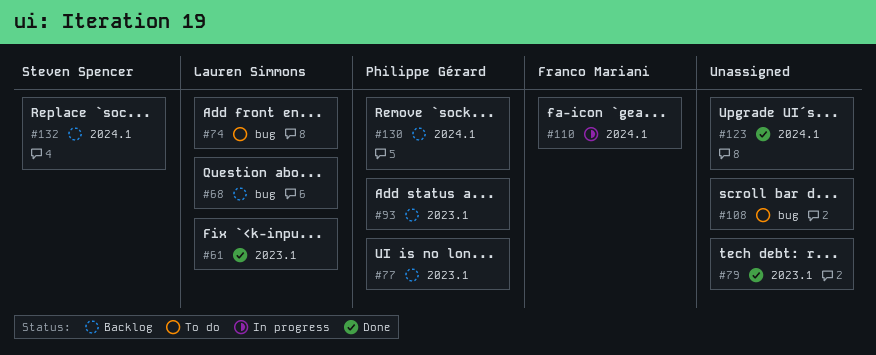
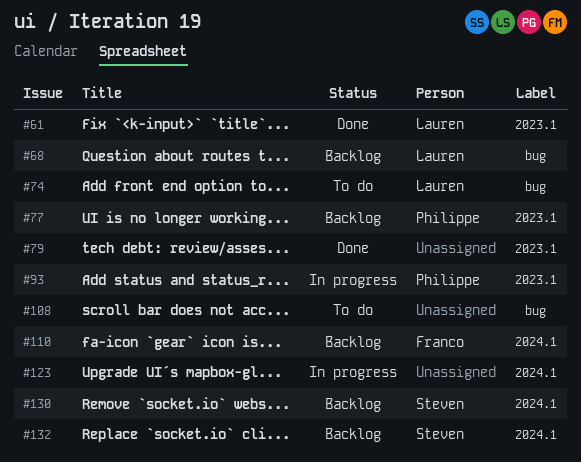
#93, status: Backlog -> In progress
#110, status: In progress -> Backlog
#123, status: Done -> In progress
#130, owner: Philippe Gérard -> Steven Spencer

